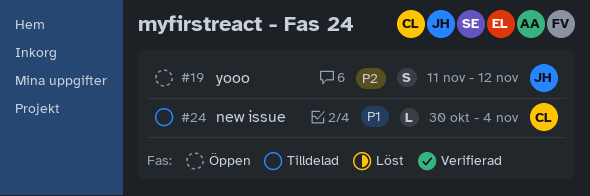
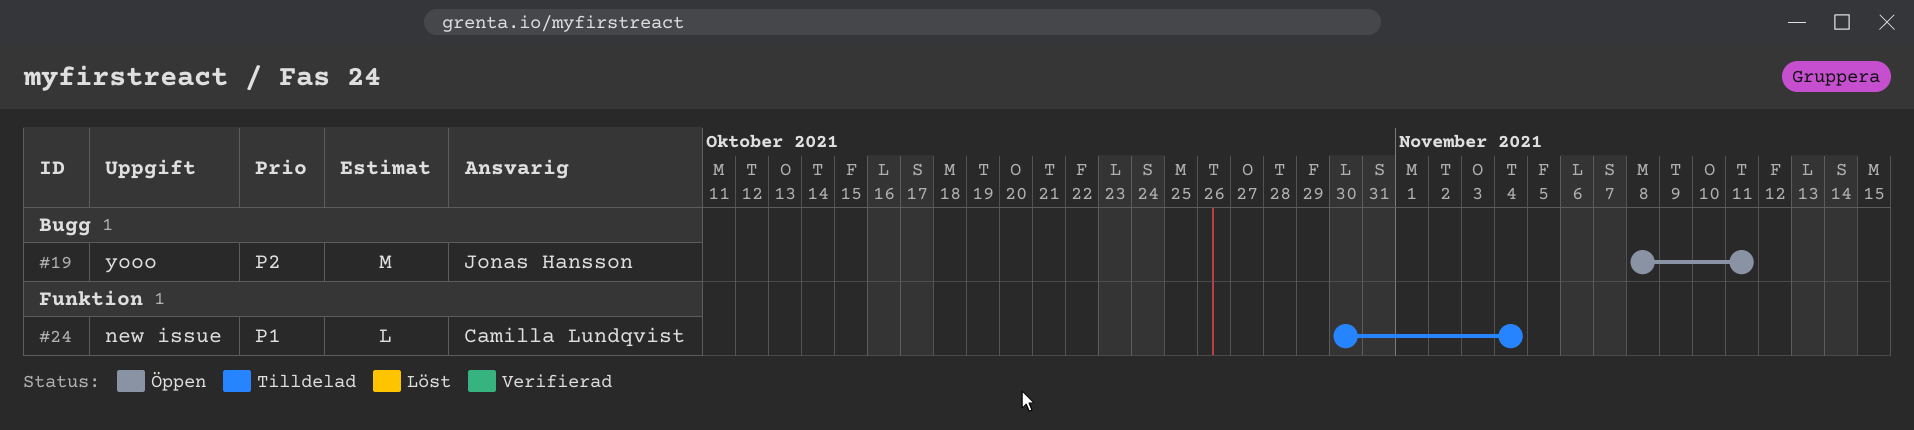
#19, estimate: S -> M
#19, start: Nov 11 -> Nov 8
#19, due: Nov 12 -> Nov 11

